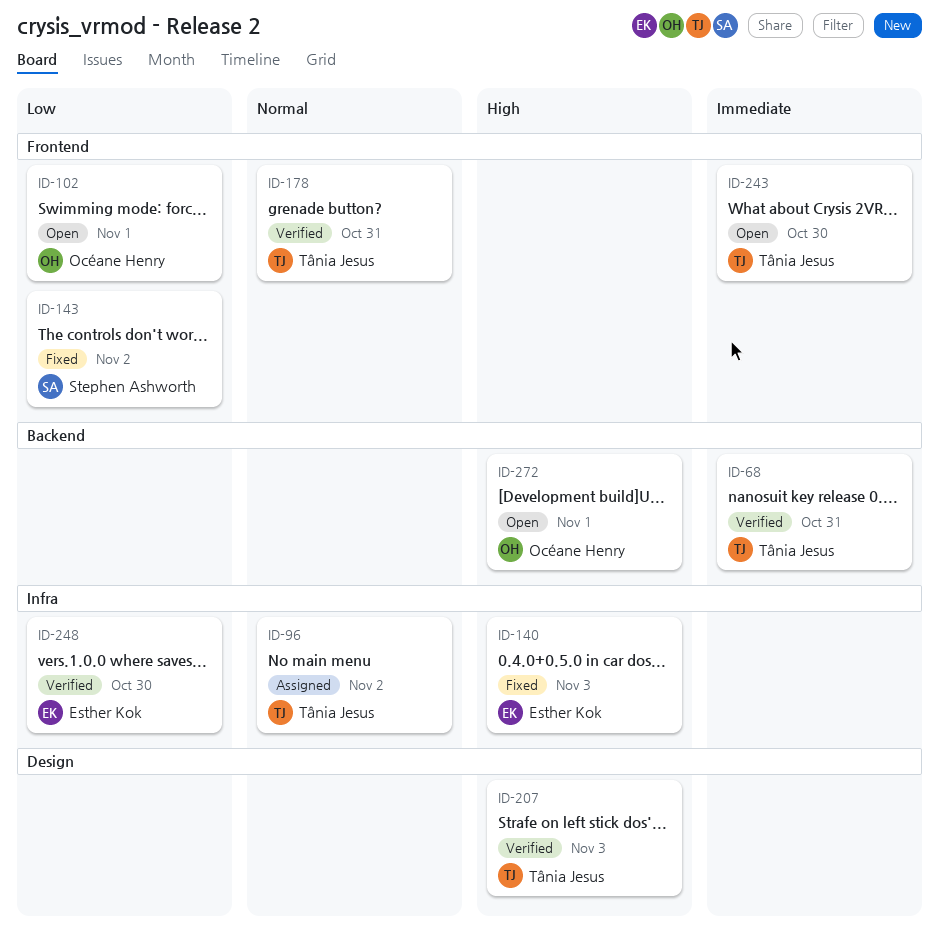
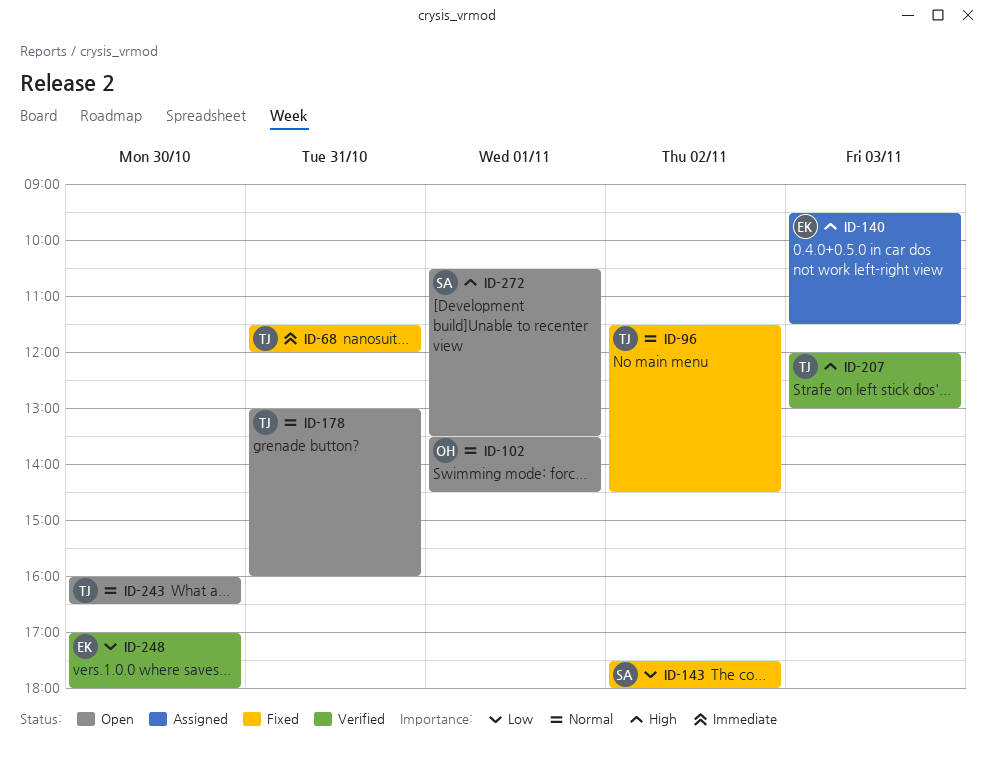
ID-68, status: Verified -> Fixed
ID-96, status: Assigned -> Fixed
ID-102, priority: Low -> Normal
ID-140, status: Fixed -> Assigned
ID-178, status: Verified -> Open
ID-243, priority: Immediate -> Normal
ID-272, owner: Océane Henry -> Stephen Ashworth

